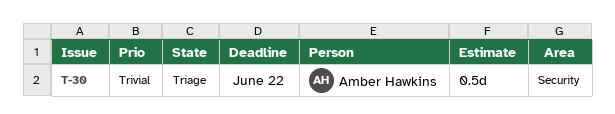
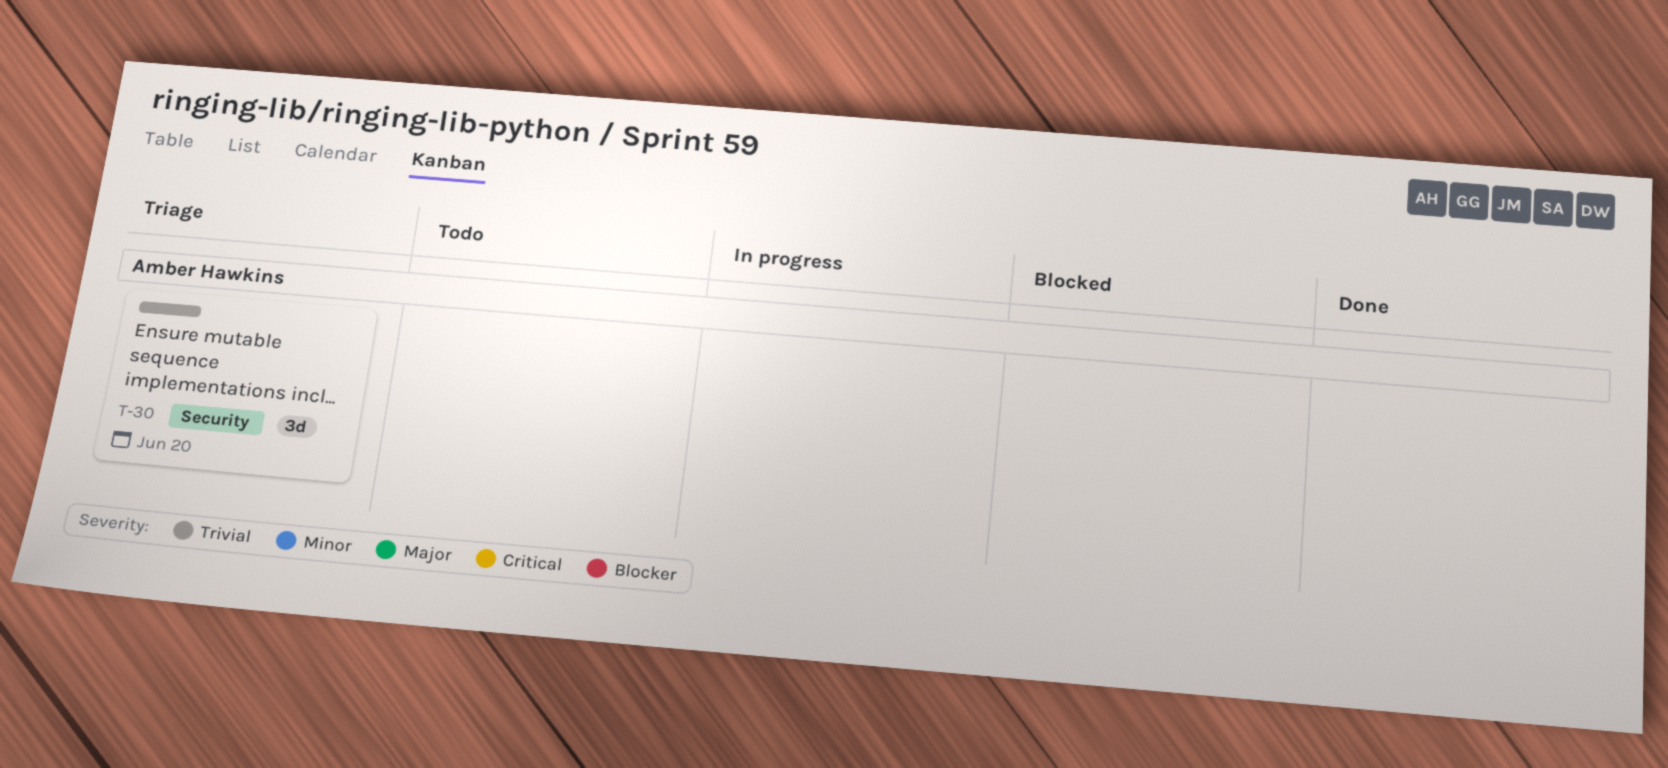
T-30, estimate: 0.5d -> 3d
T-30, due: Jun 22 -> Jun 20

